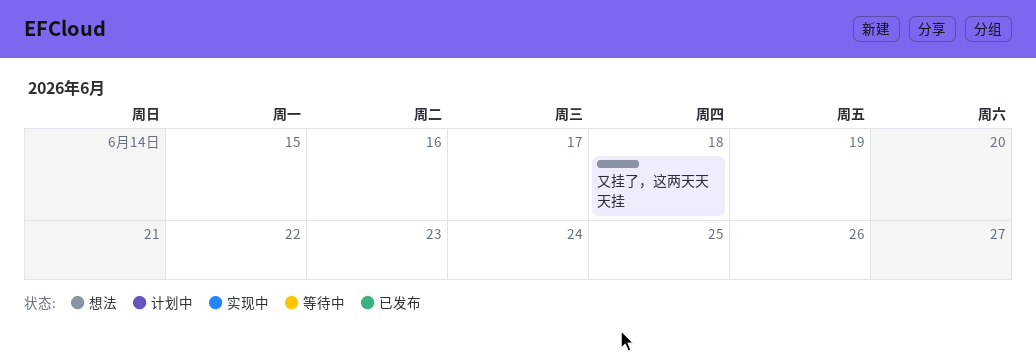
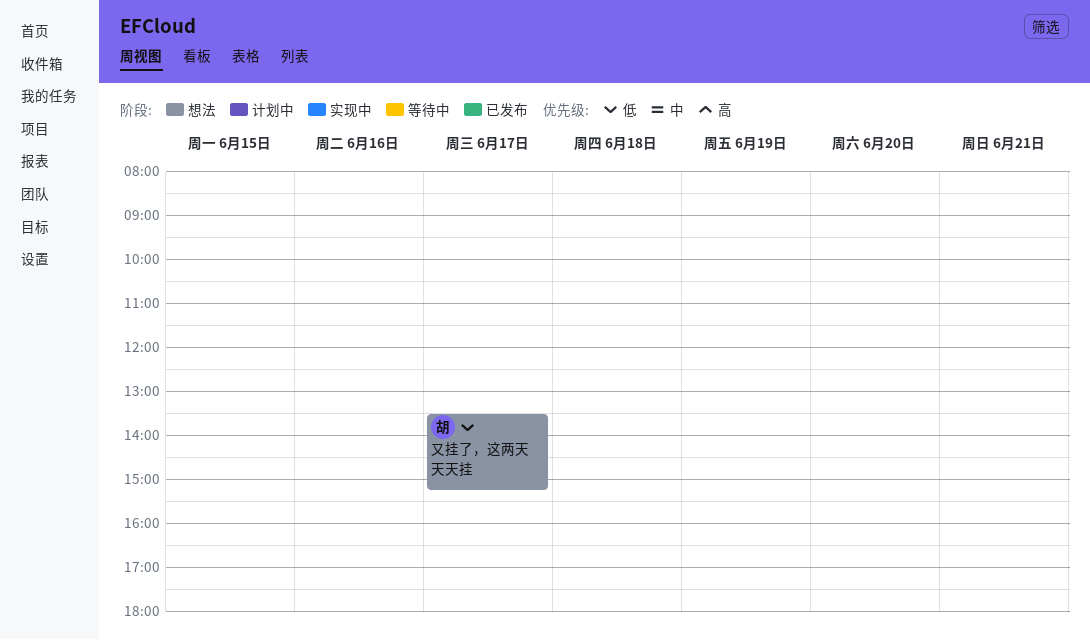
又挂了，这两天天天挂, day: Jun 18 -> Jun 17

